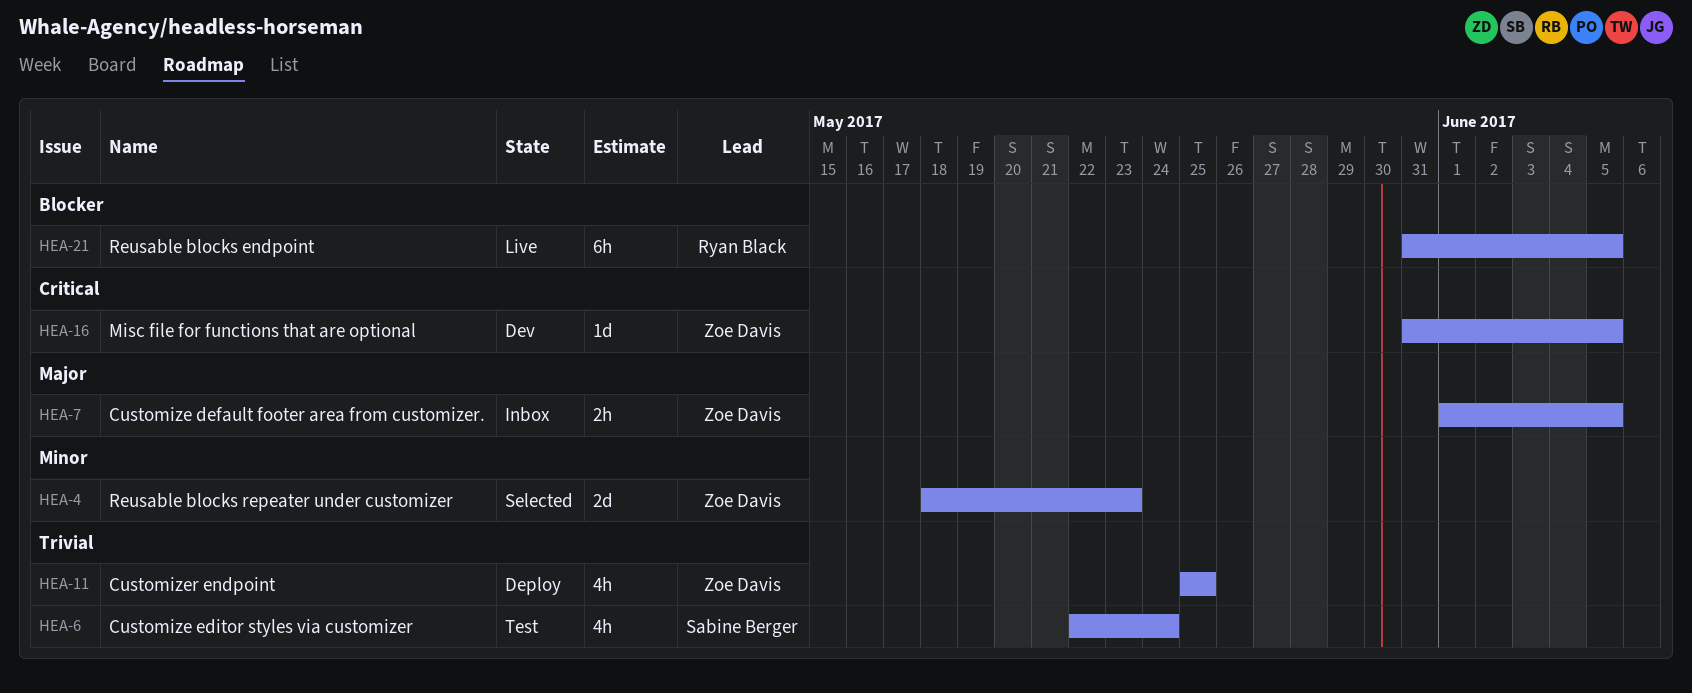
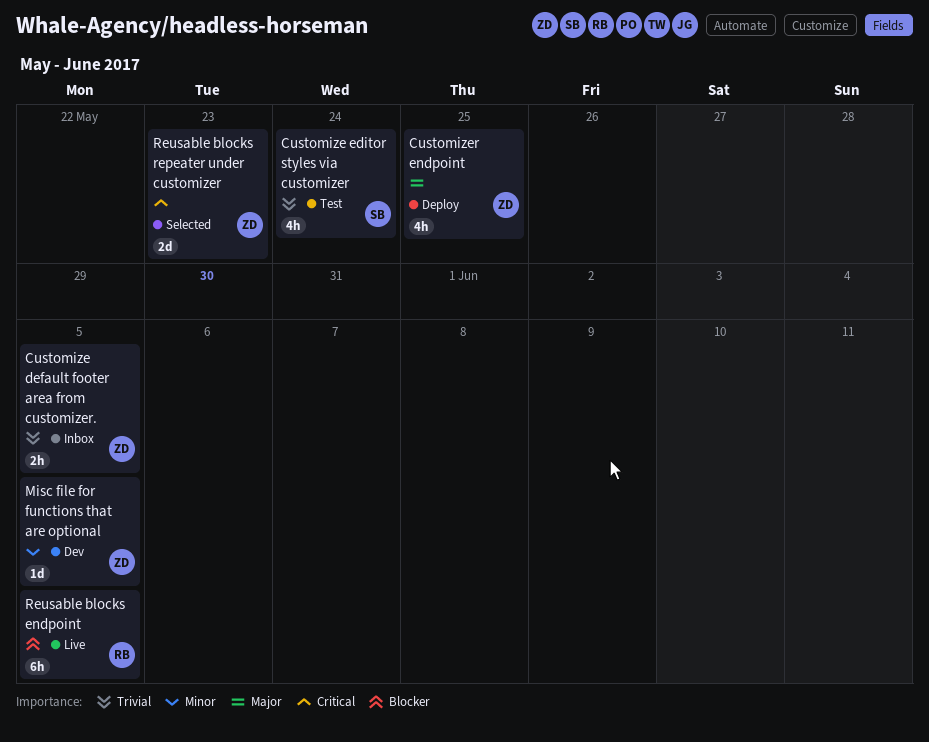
Customize default footer area from customizer., priority: Major -> Trivial
Customizer endpoint, priority: Trivial -> Major
Misc file for functions that are optional, priority: Critical -> Minor
Reusable blocks repeater under customizer, priority: Minor -> Critical

